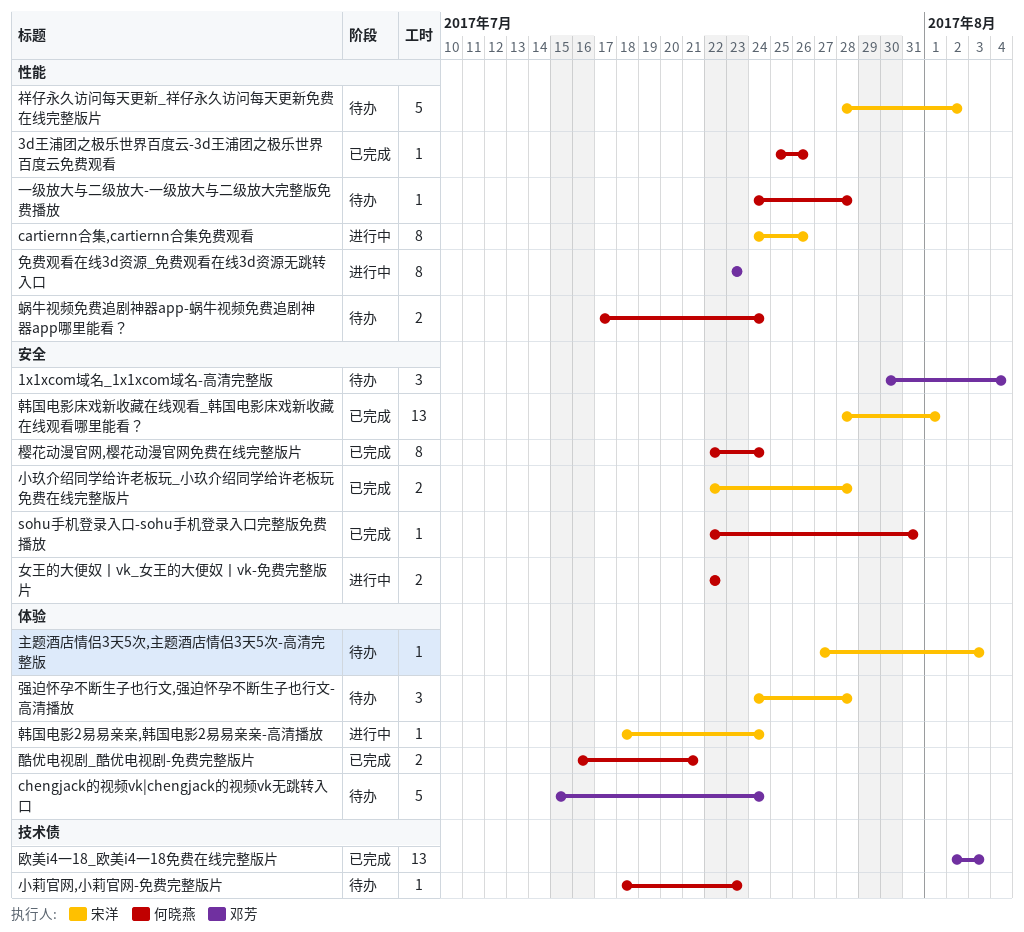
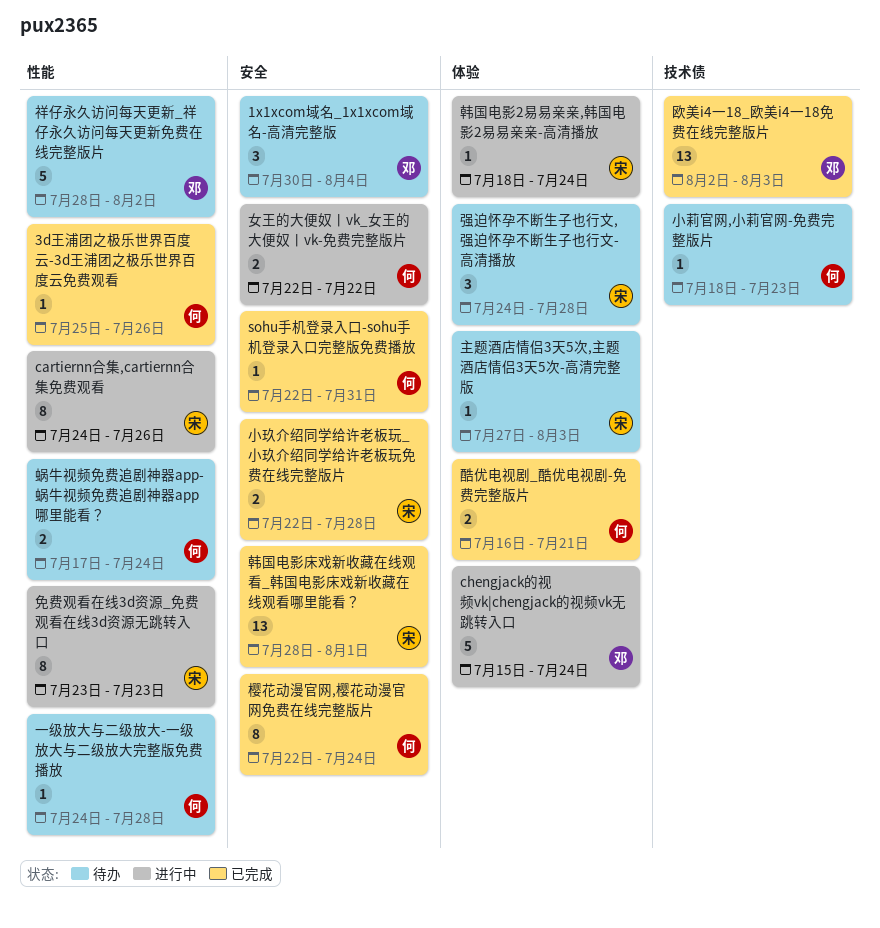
chengjack的视频vk|chengjack的视频vk无跳转入口, status: 待办 -> 进行中
免费观看在线3d资源_免费观看在线3d资源无跳转入口, owner: 邓芳 -> 宋洋
祥仔永久访问每天更新_祥仔永久访问每天更新免费在线完整版片, owner: 宋洋 -> 邓芳

